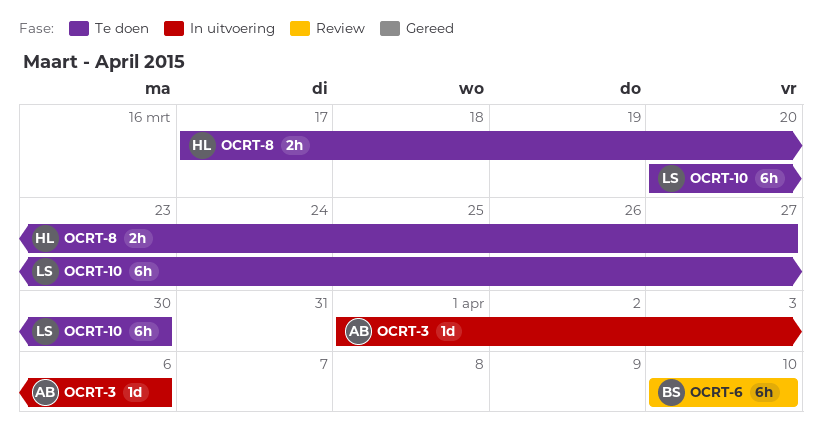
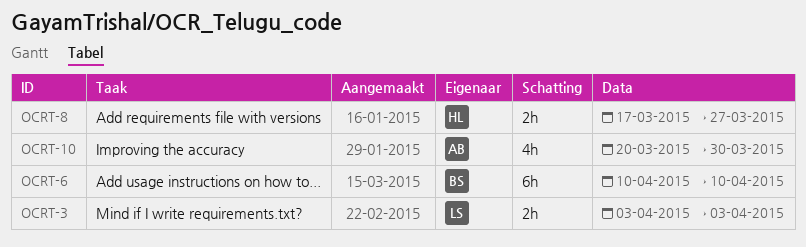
OCRT-3, owner: AB -> LS
OCRT-3, estimate: 1d -> 2h
OCRT-3, start: Apr 1 -> Apr 3
OCRT-3, due: Apr 6 -> Apr 3
OCRT-10, owner: LS -> AB
OCRT-10, estimate: 6h -> 4h

